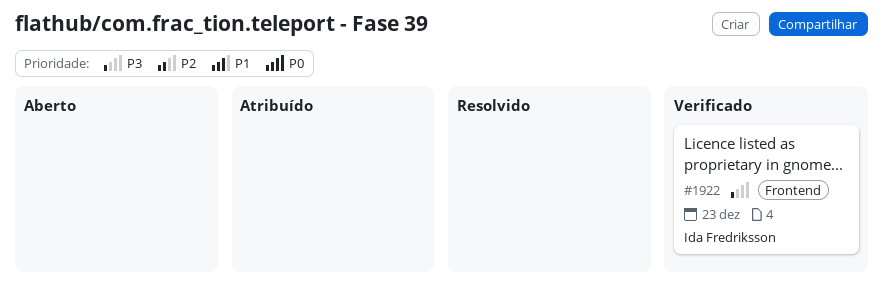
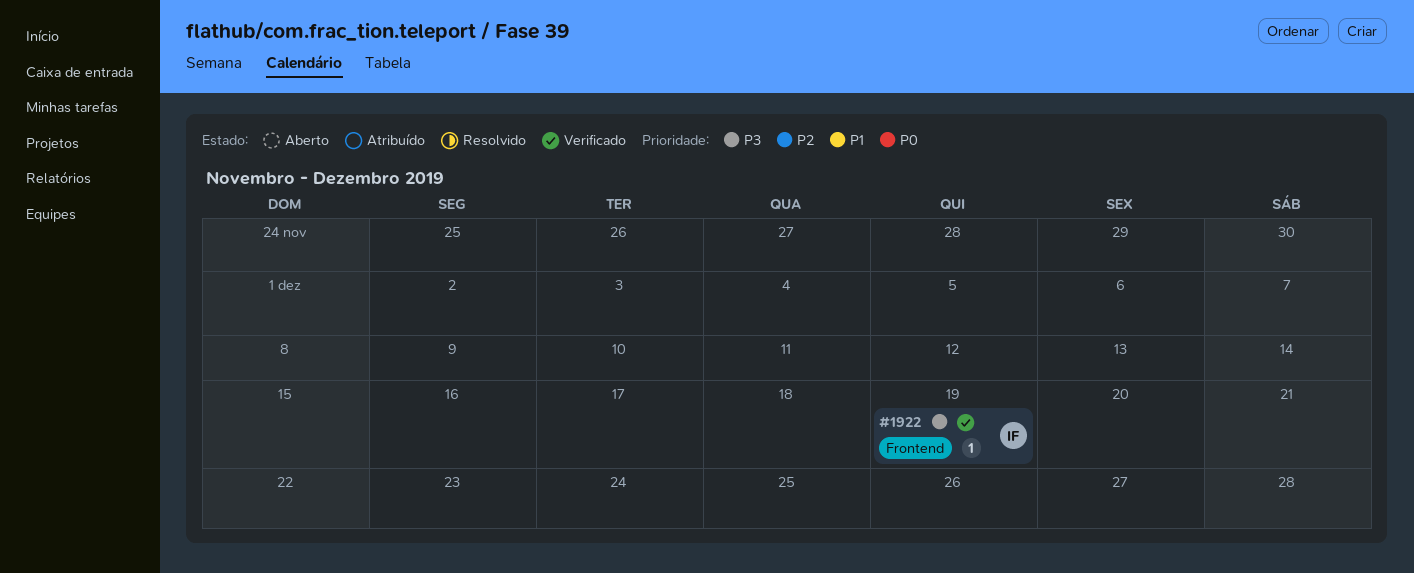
#1922, due: Dec 23 -> Dec 19

